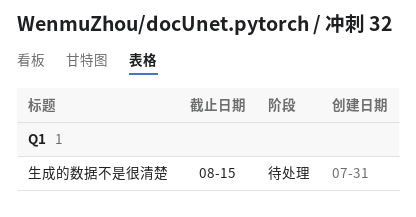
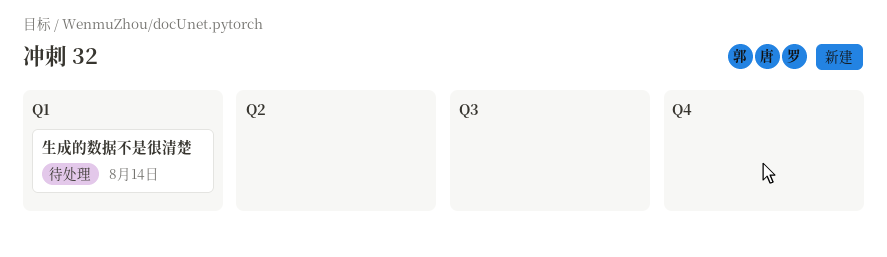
生成的数据不是很清楚, due: Aug 15 -> Aug 14

